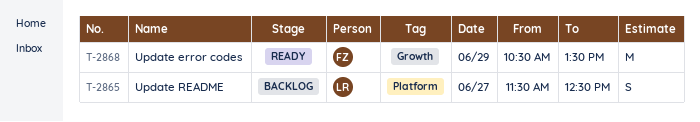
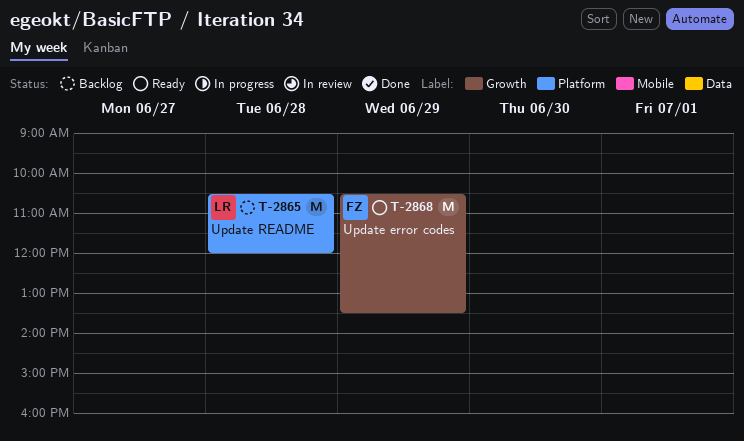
T-2865, estimate: S -> M
T-2865, day: Jun 27 -> Jun 28
T-2865, begins: 11:30 -> 10:30
T-2865, ends: 12:30 -> 12:00

